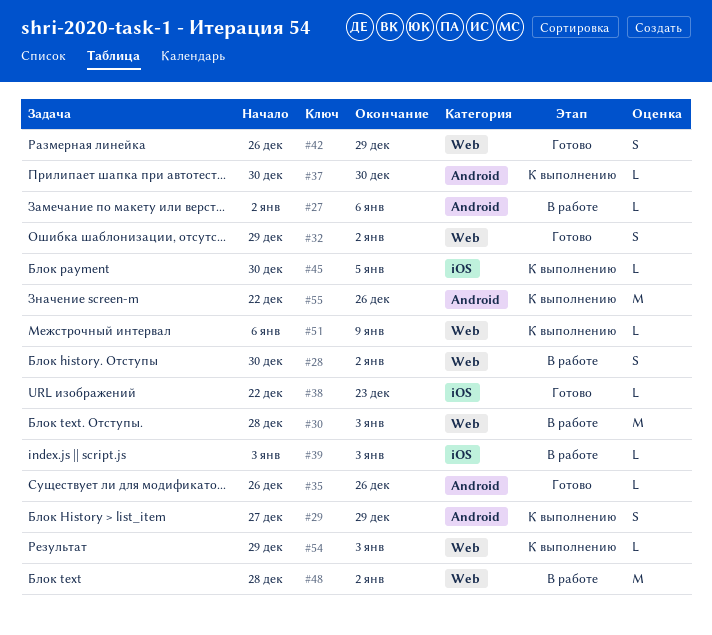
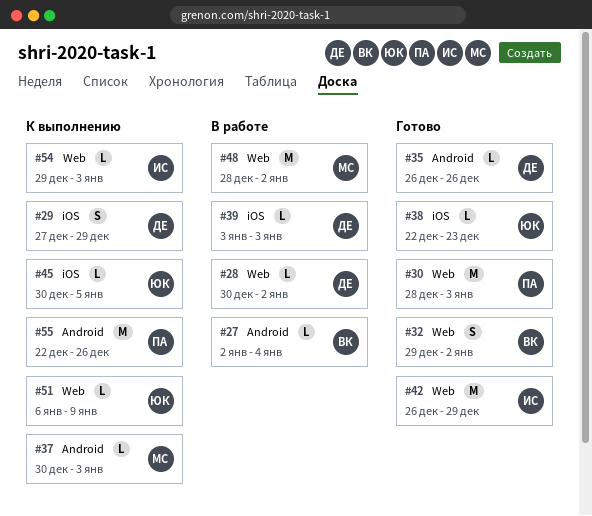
#27, due: Jan 6 -> Jan 4
#28, estimate: S -> L
#29, label: Android -> iOS
#30, status: В работе -> Готово
#37, due: Dec 30 -> Jan 3
#42, estimate: S -> M

